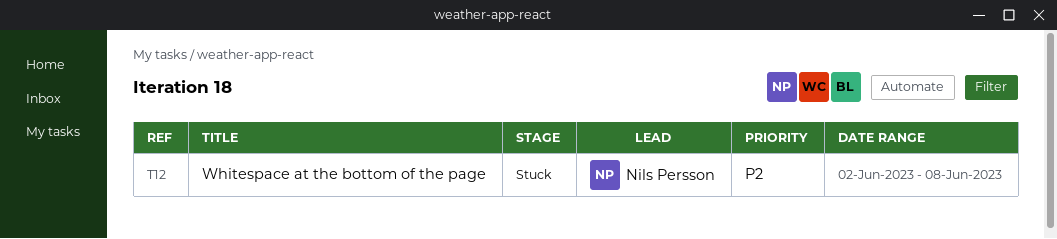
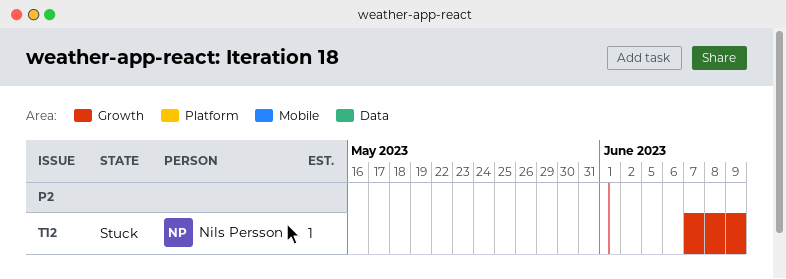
T12, start: Jun 2 -> Jun 7
T12, due: Jun 8 -> Jun 9

